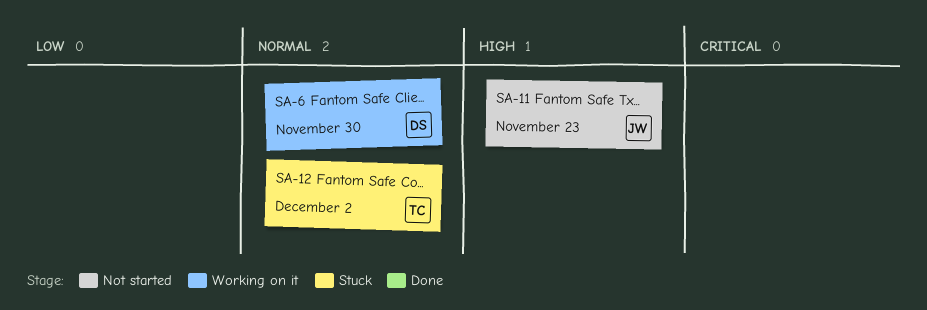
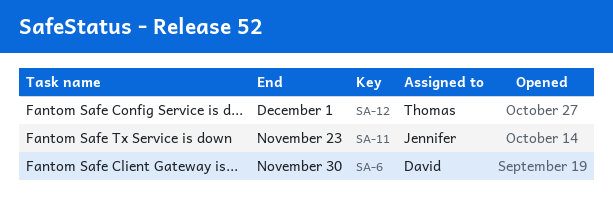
SA-12, due: Dec 2 -> Dec 1

